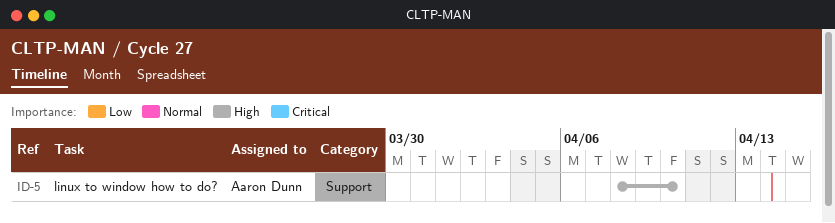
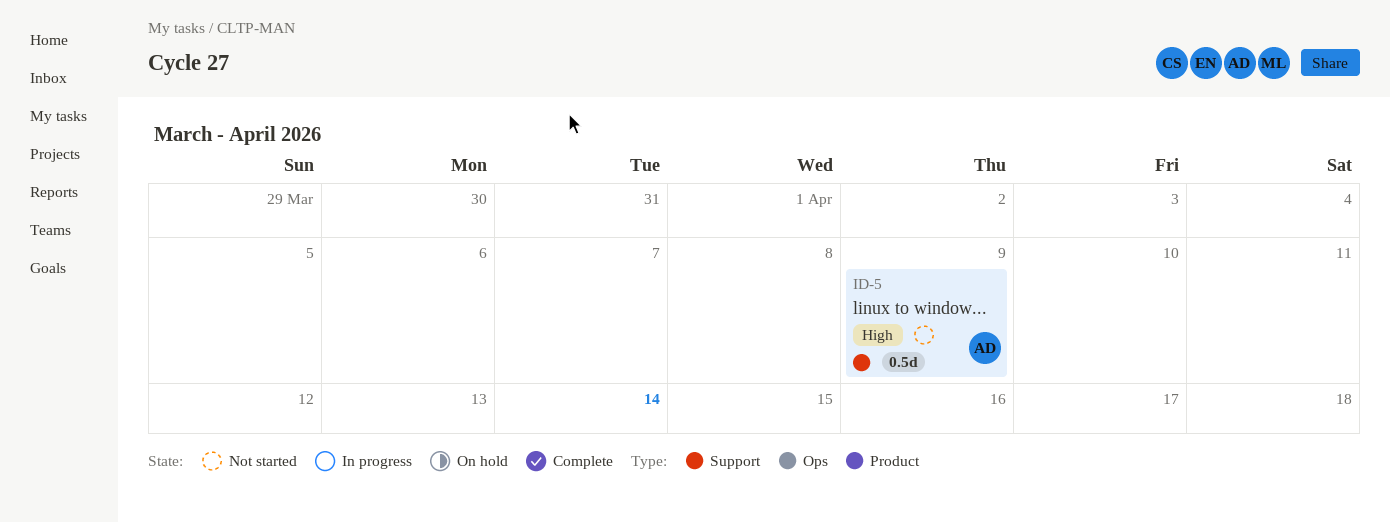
ID-5, due: Apr 10 -> Apr 9

